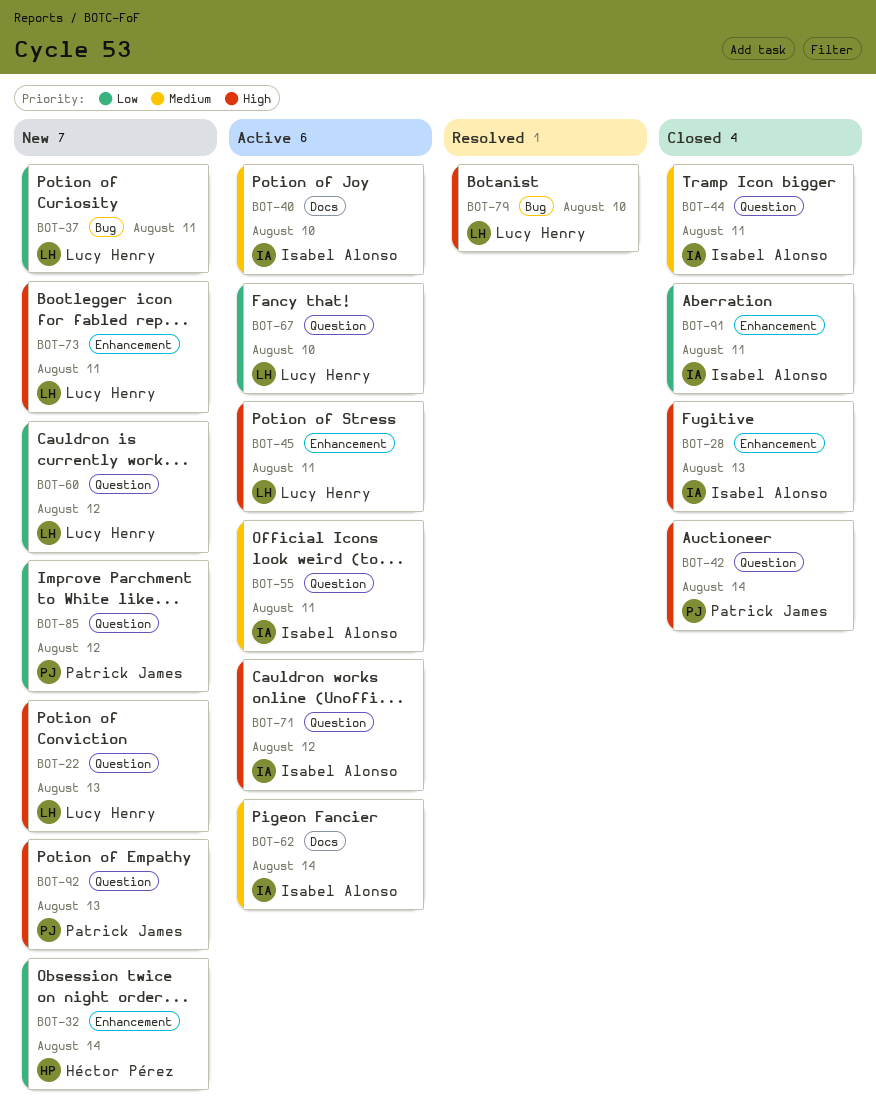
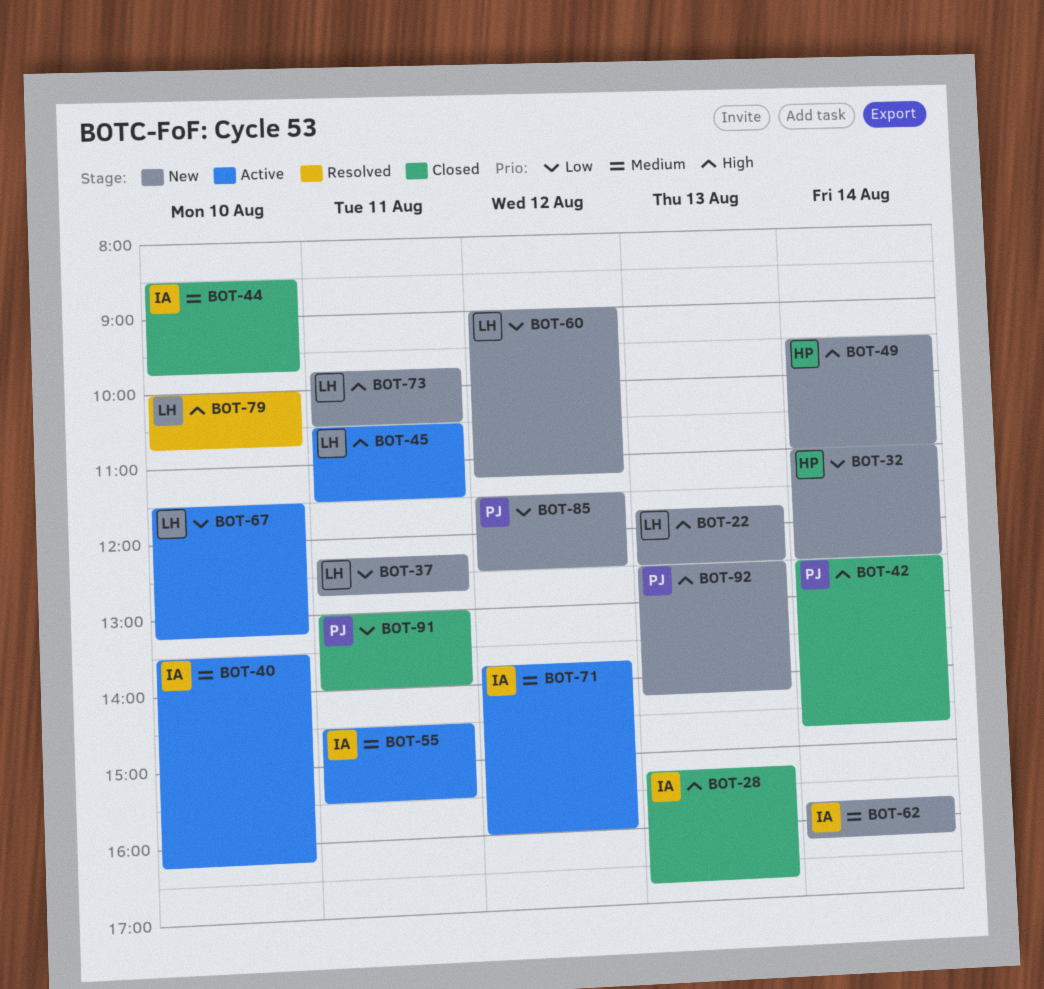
BOT-44, day: Aug 11 -> Aug 10
BOT-49: none -> present
BOT-62, status: Active -> New
BOT-71, priority: High -> Medium
BOT-91, owner: Isabel Alonso -> Patrick James

